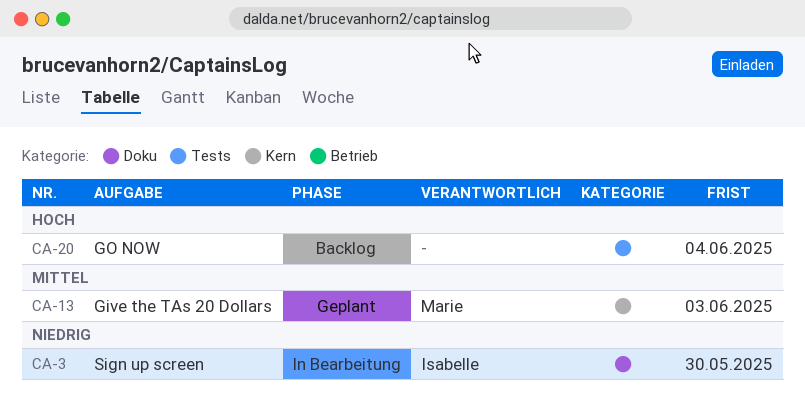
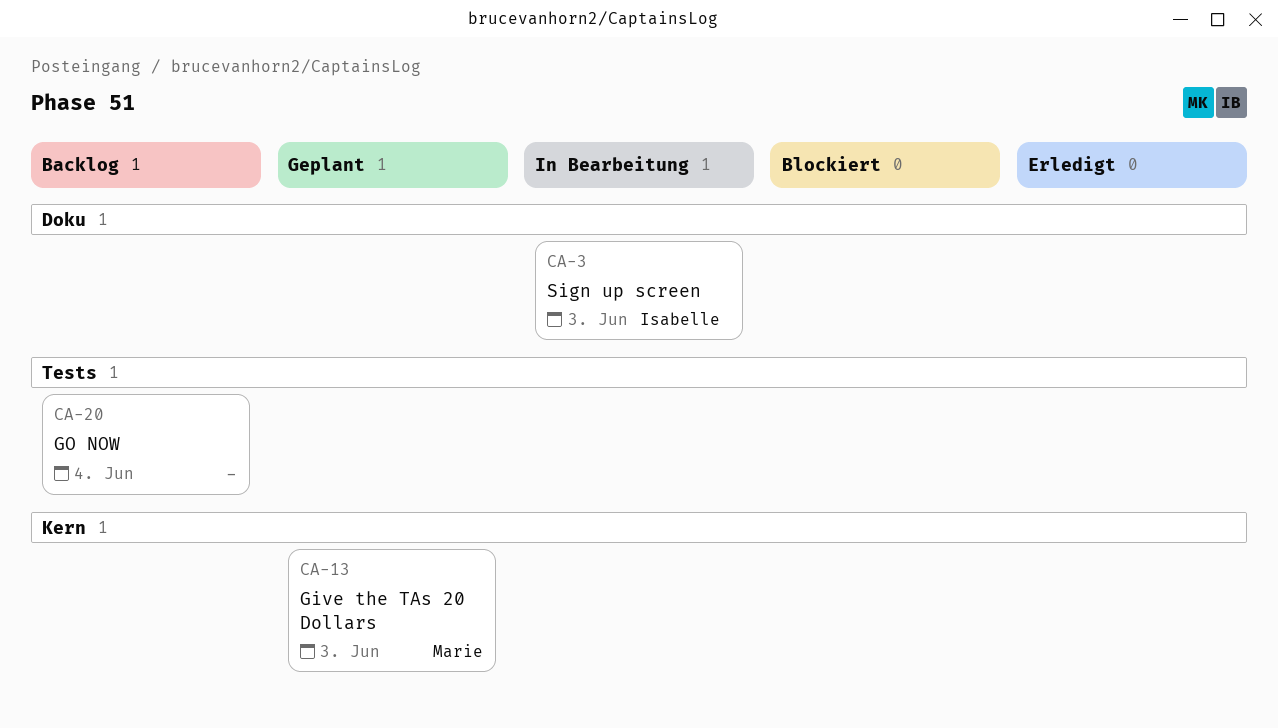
CA-3, due: May 30 -> Jun 3

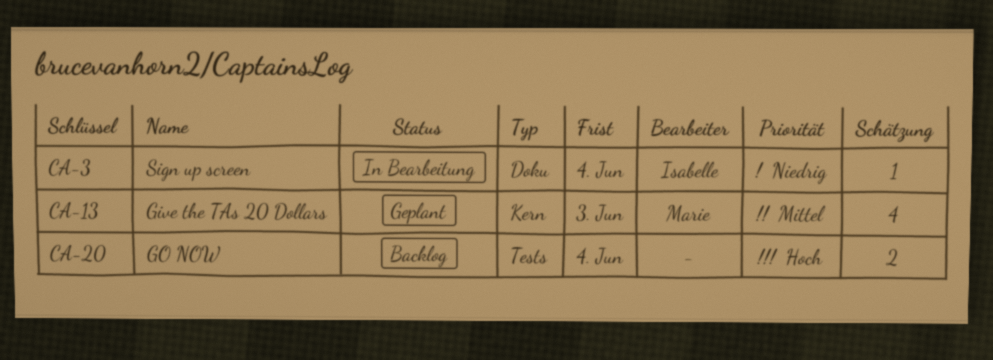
CA-3, due: Jun 3 -> Jun 4

